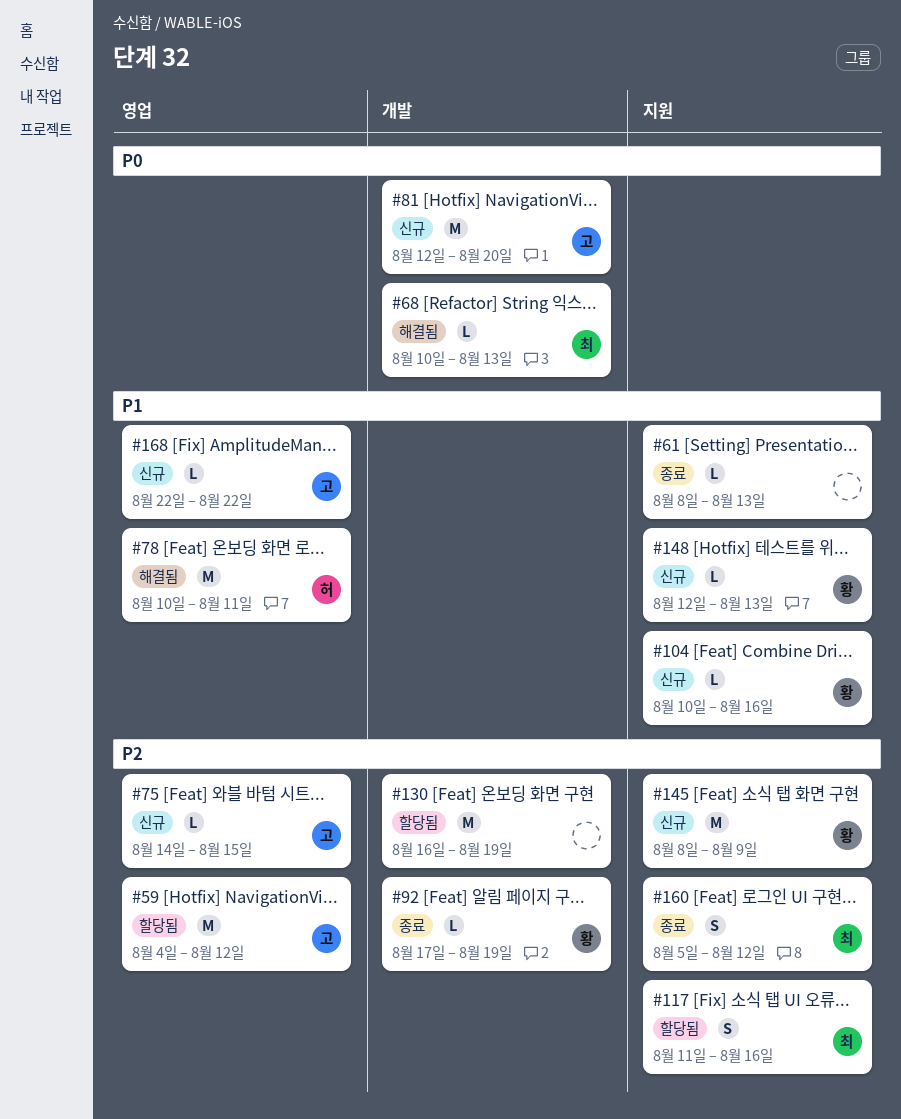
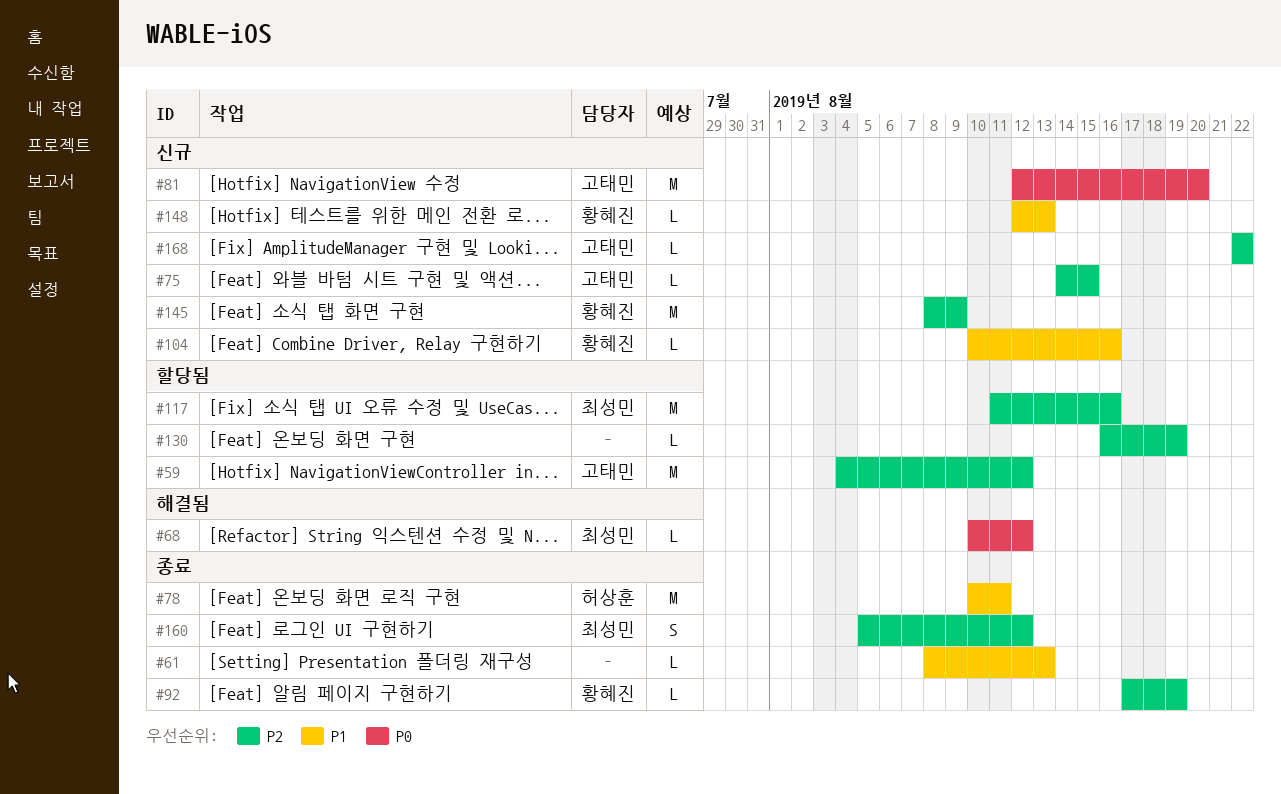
#68, due: Aug 13 -> Aug 12
#78, status: 해결됨 -> 종료
#117, estimate: S -> M
#130, estimate: M -> L
#168, priority: P1 -> P2

